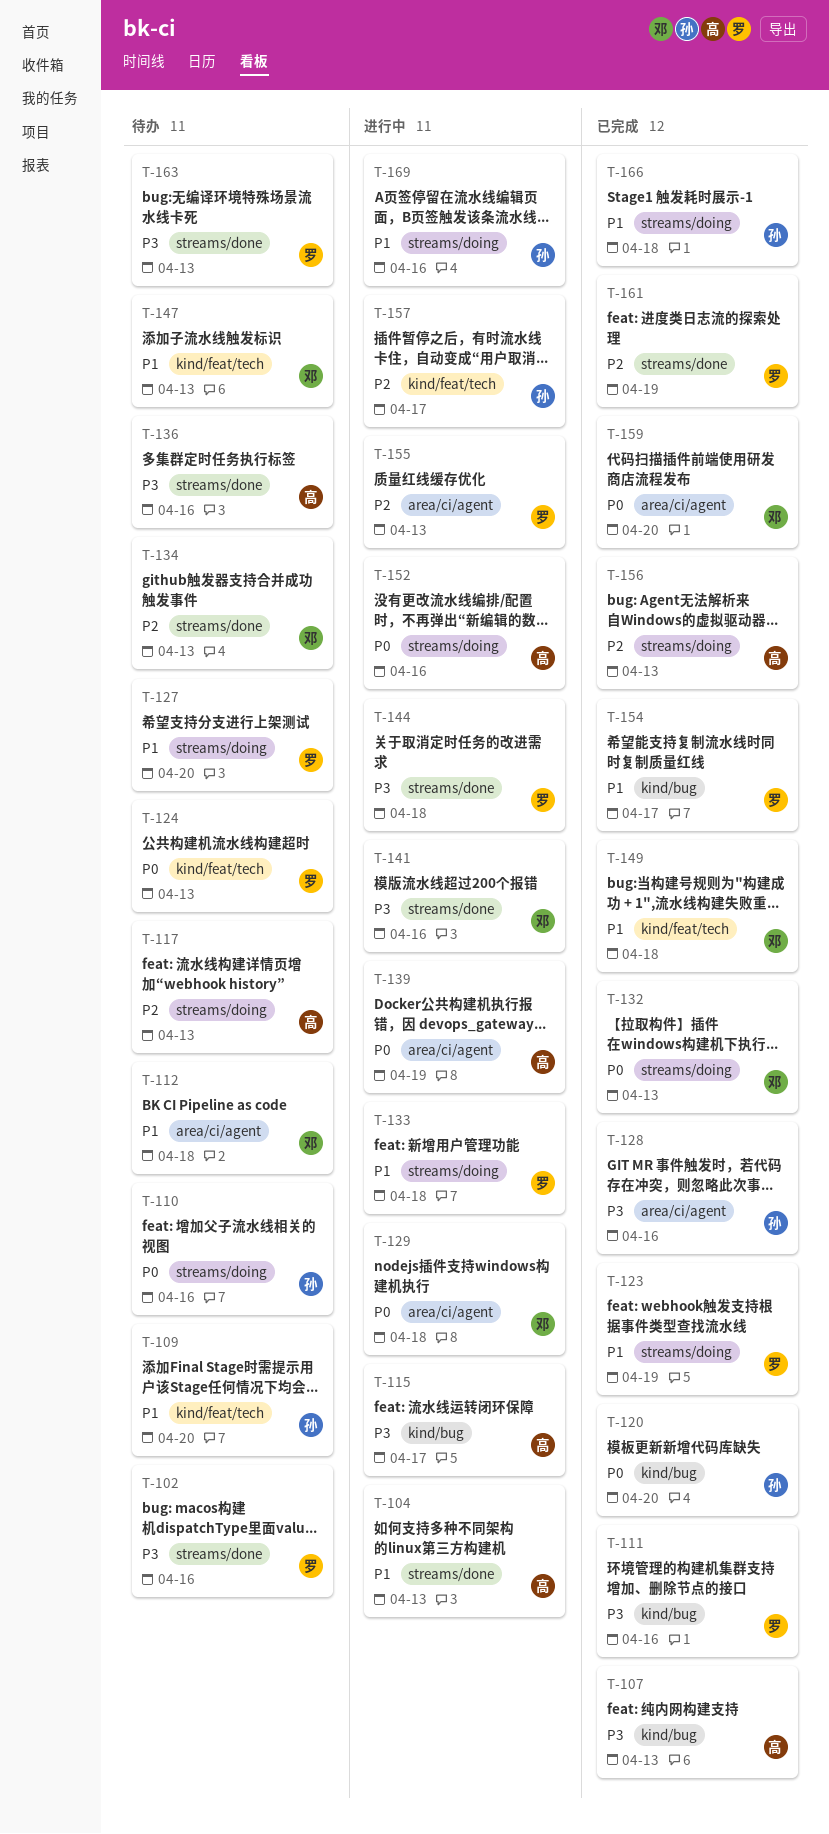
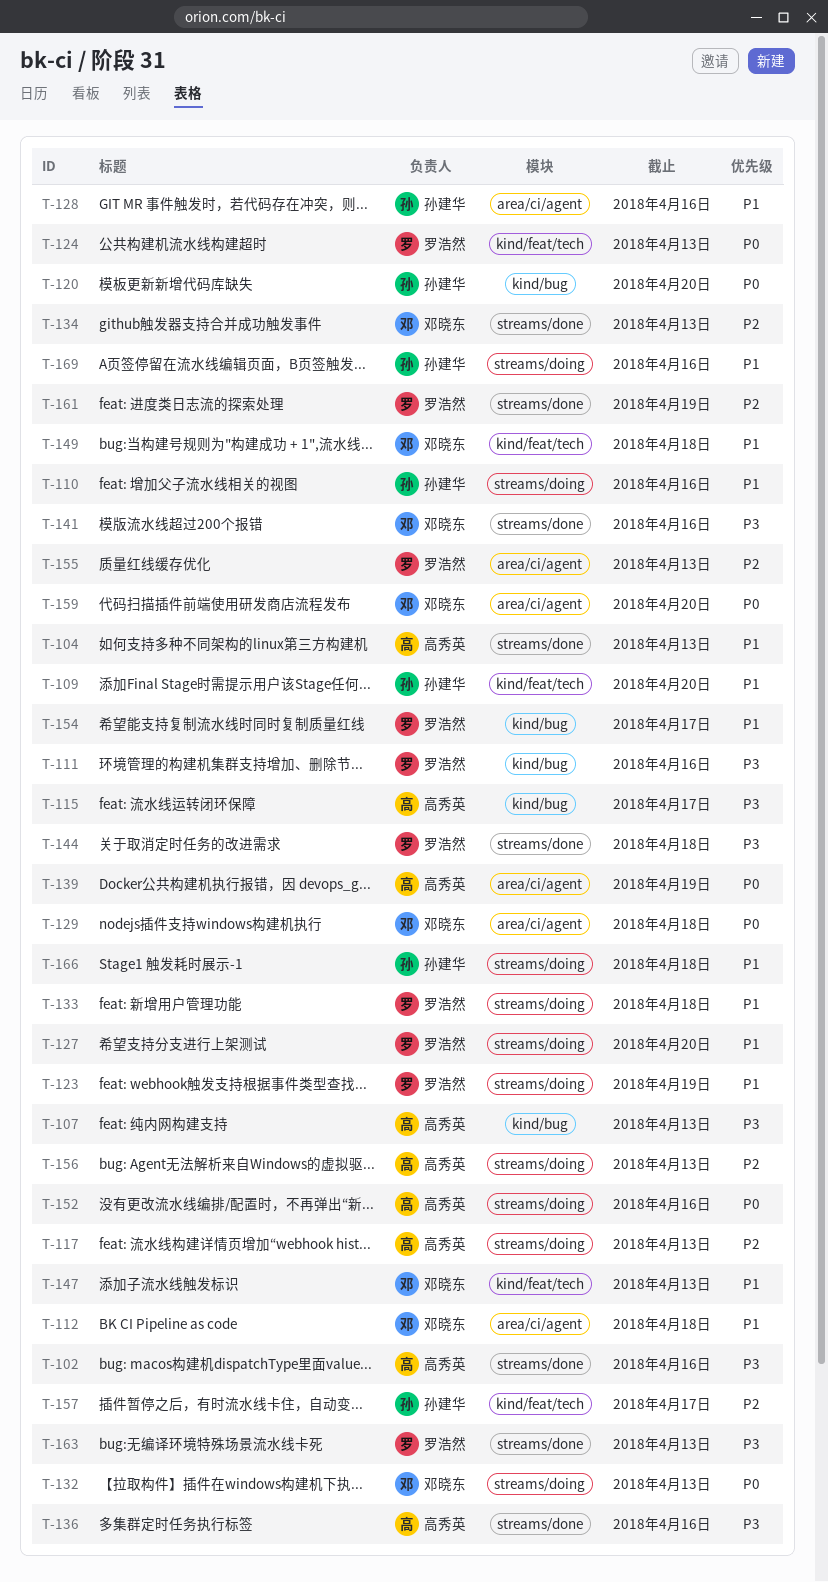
T-102, owner: 罗浩然 -> 高秀英
T-110, priority: P0 -> P1
T-128, priority: P3 -> P1

